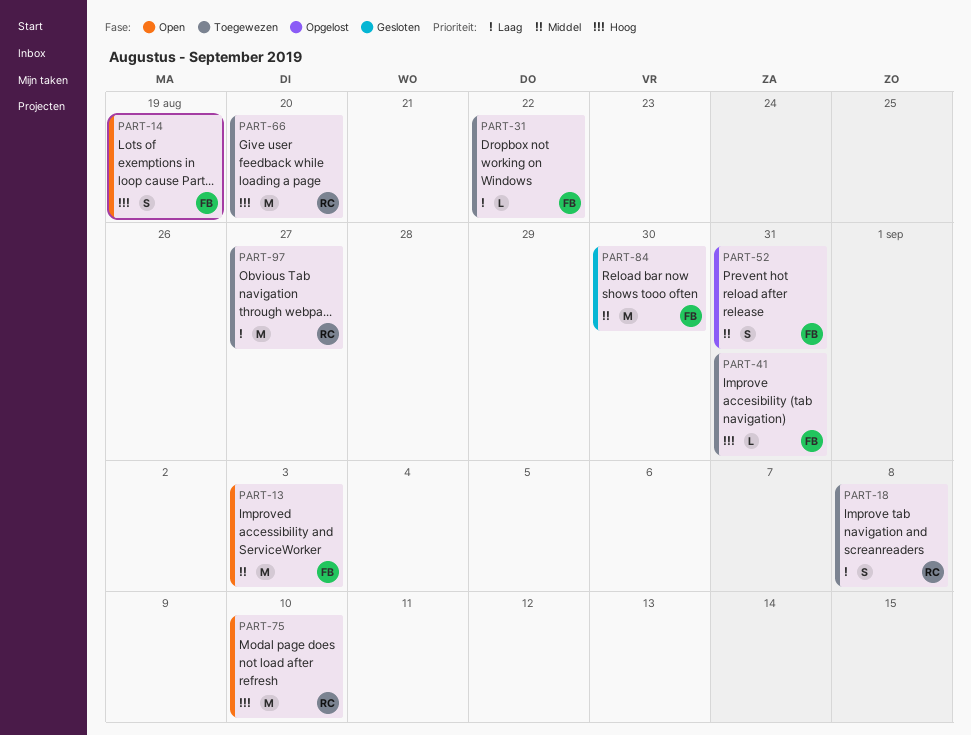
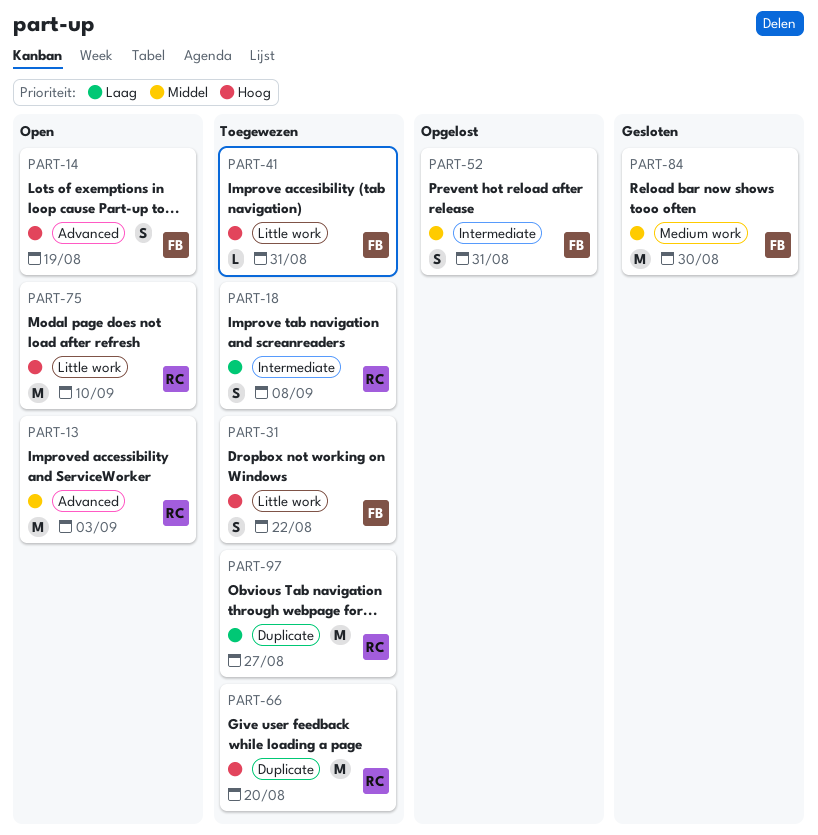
PART-13, owner: FB -> RC
PART-31, priority: Laag -> Hoog
PART-31, estimate: L -> S

